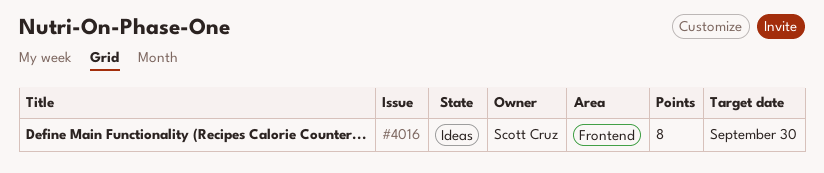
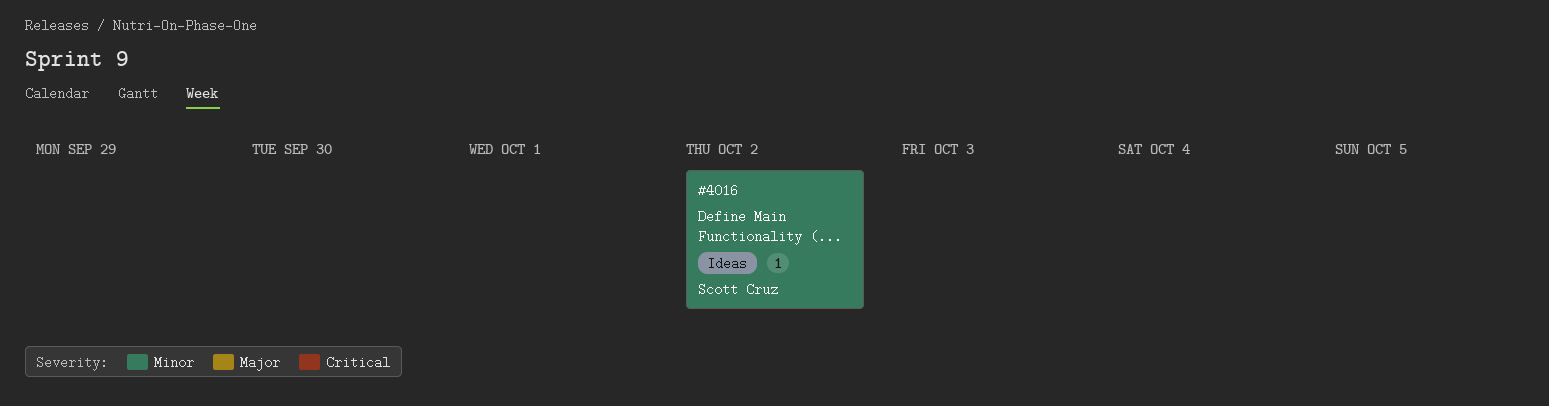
#4016, estimate: 8 -> 1
#4016, due: Sep 30 -> Oct 2

